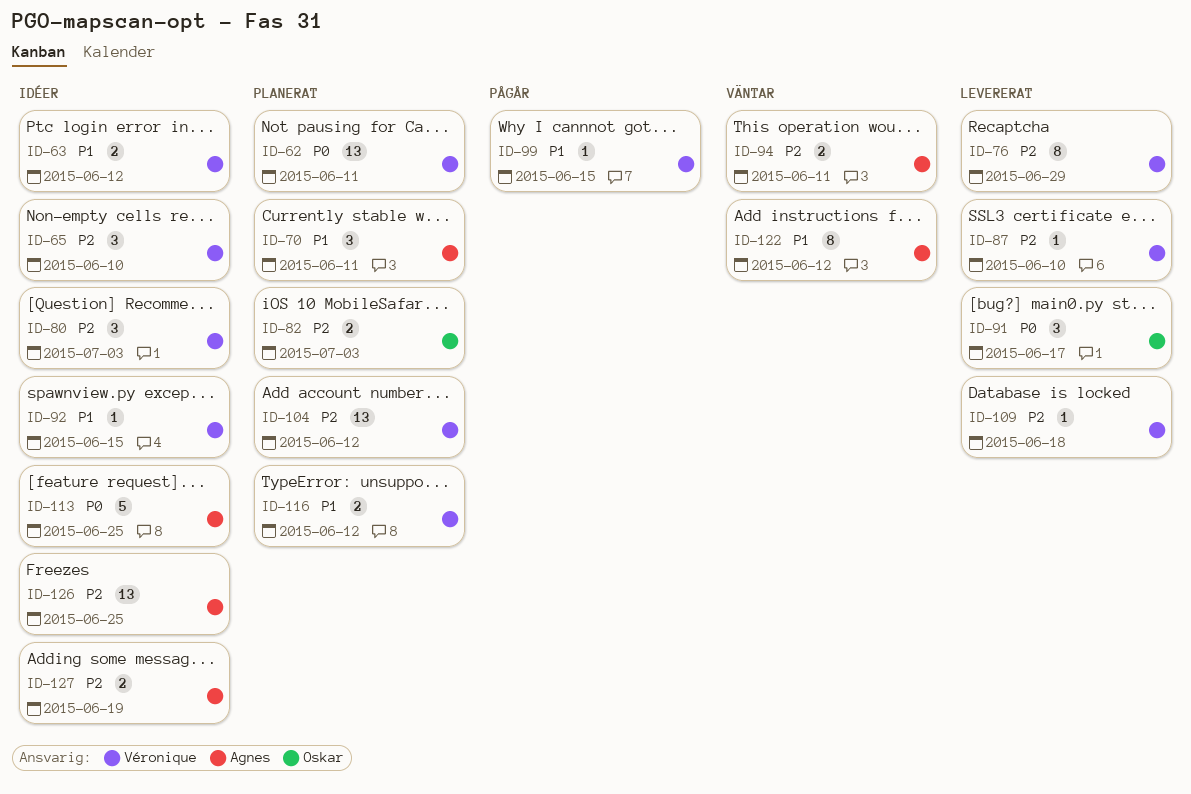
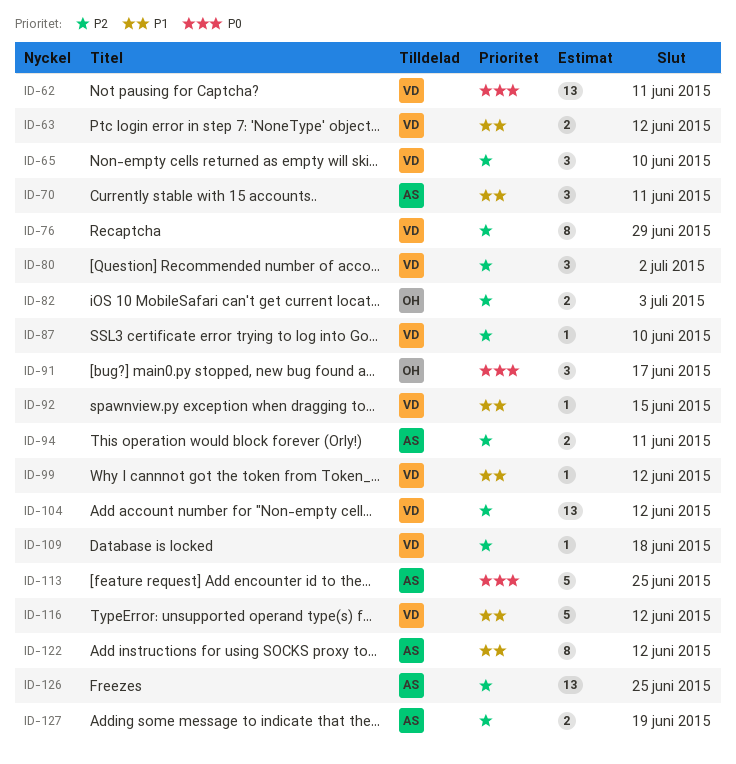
ID-80, due: Jul 3 -> Jul 2
ID-99, due: Jun 15 -> Jun 12
ID-116, estimate: 2 -> 5

